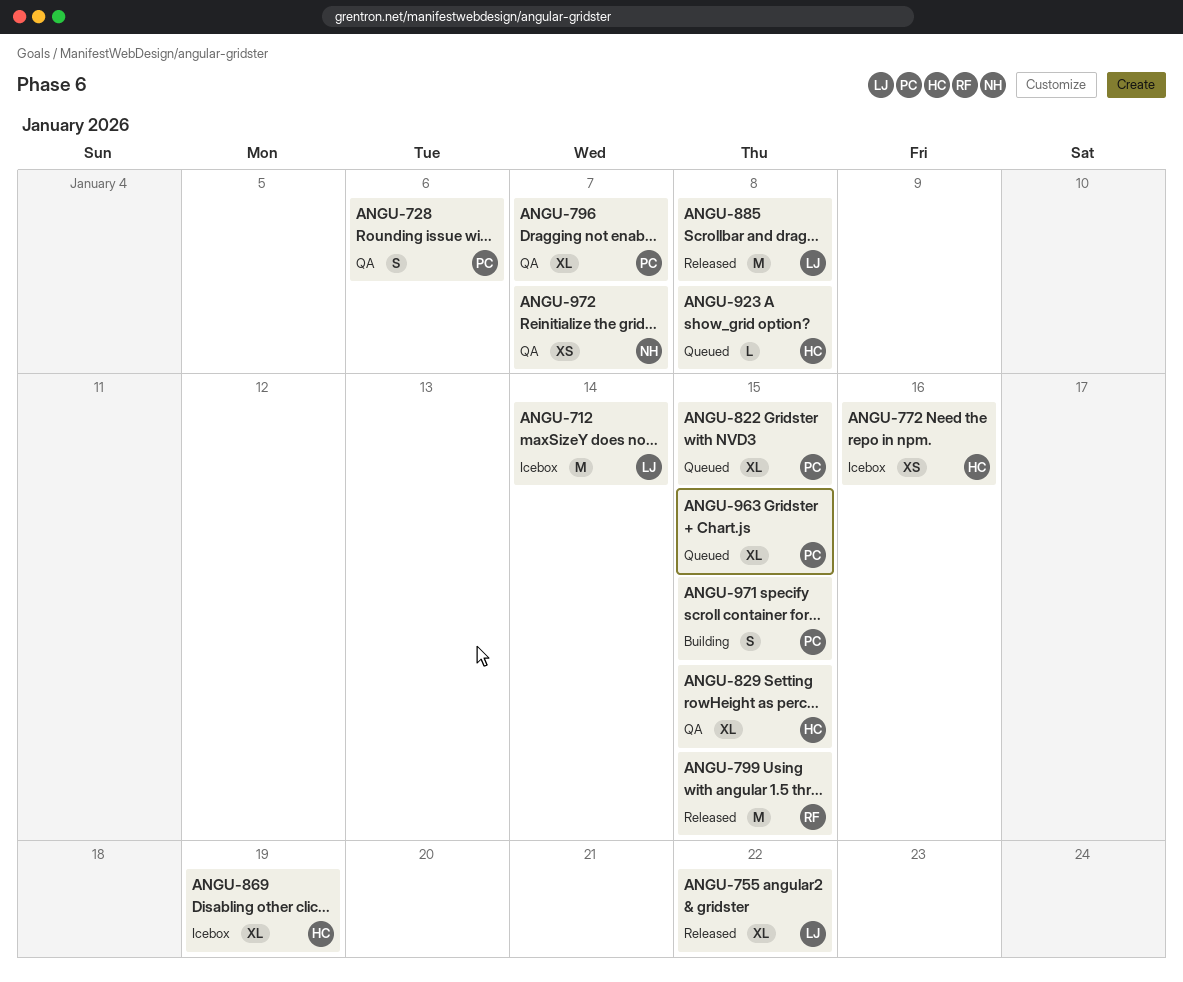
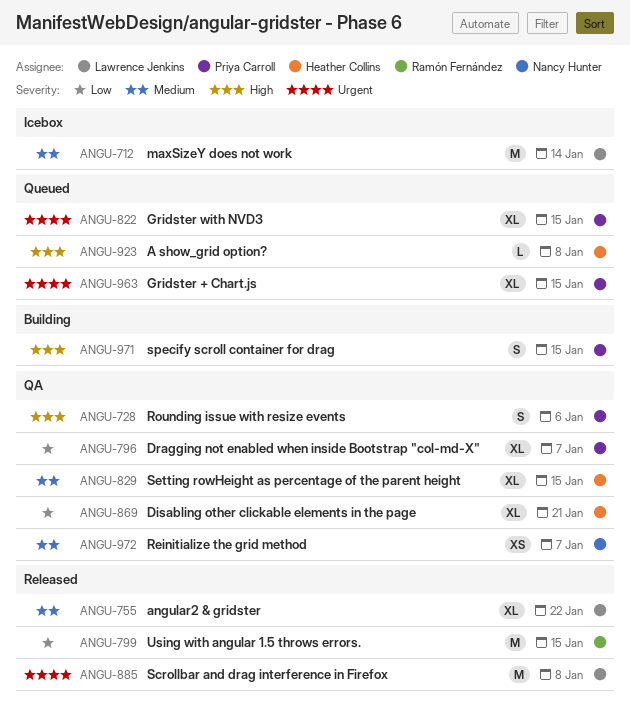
ANGU-772: present -> none
ANGU-869, status: Icebox -> QA
ANGU-869, due: Jan 19 -> Jan 21

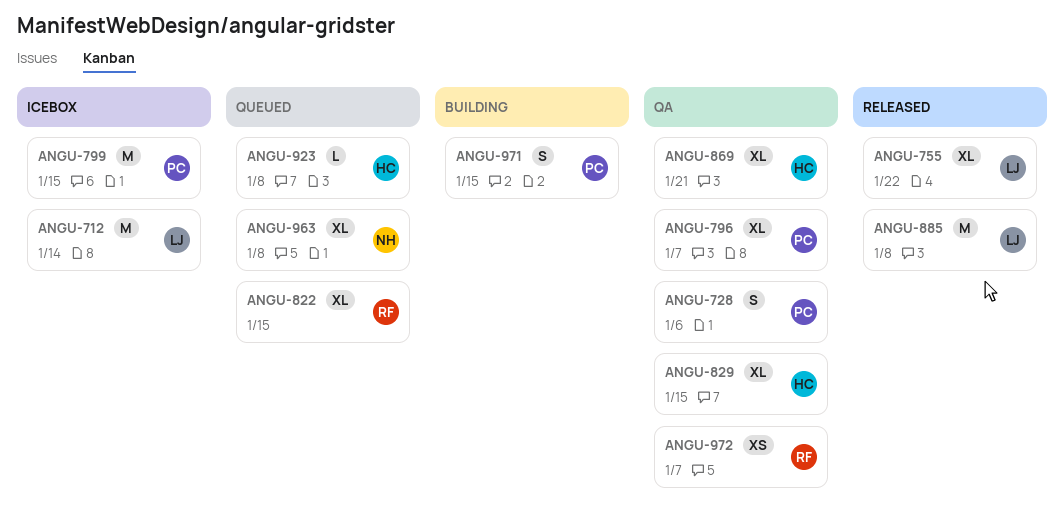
ANGU-799, status: Released -> Icebox
ANGU-799, owner: Ramón Fernández -> Priya Carroll
ANGU-822, owner: Priya Carroll -> Ramón Fernández
ANGU-963, owner: Priya Carroll -> Nancy Hunter
ANGU-963, due: Jan 15 -> Jan 8
ANGU-972, owner: Nancy Hunter -> Ramón Fernández

